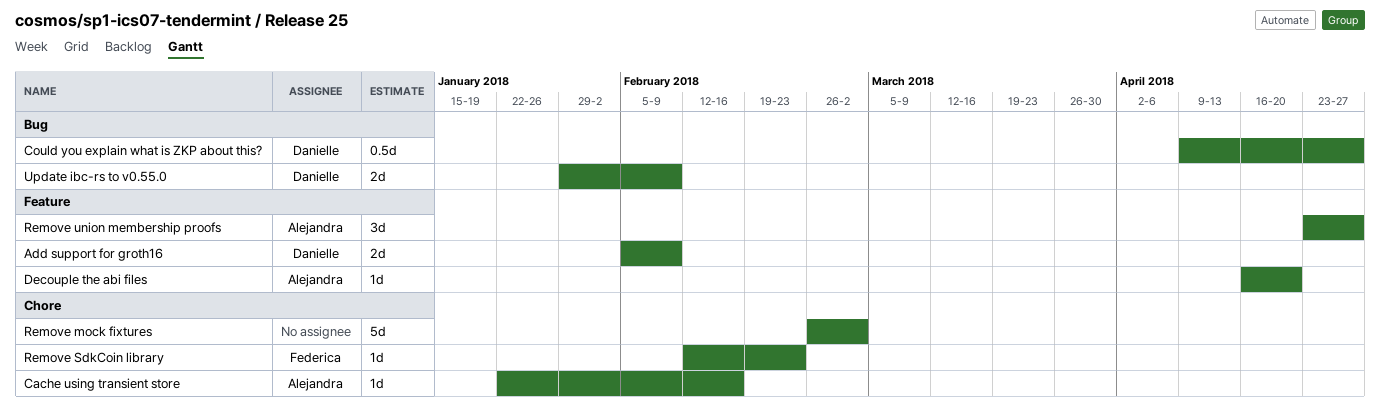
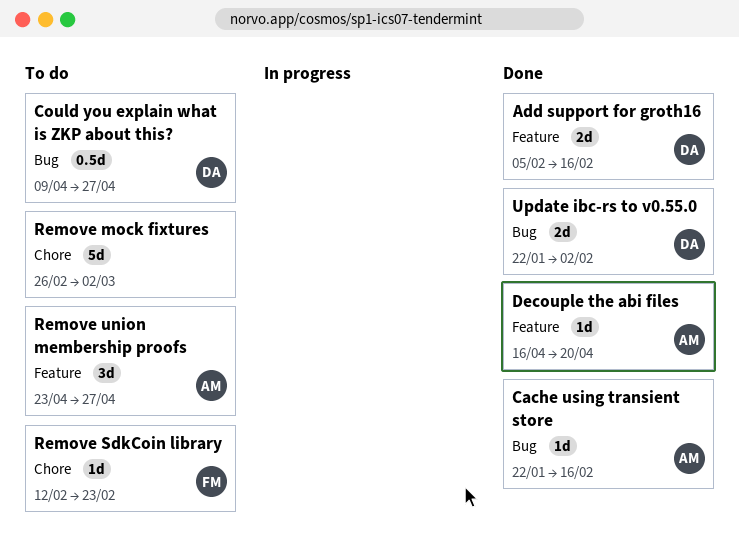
Add support for groth16, due: Feb 9 -> Feb 16
Cache using transient store, label: Chore -> Bug
Update ibc-rs to v0.55.0, start: Jan 29 -> Jan 22
Update ibc-rs to v0.55.0, due: Feb 9 -> Feb 2

